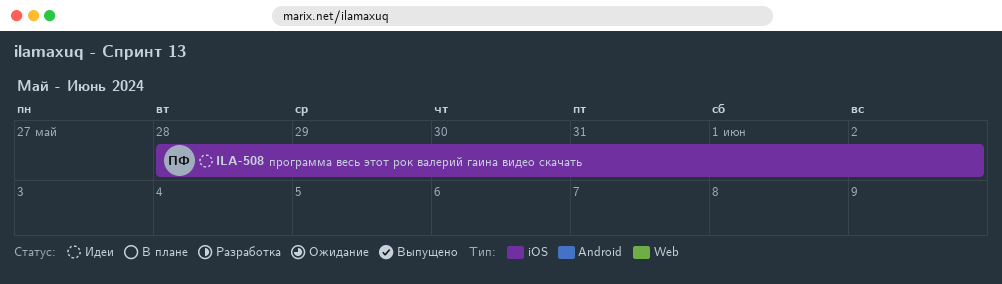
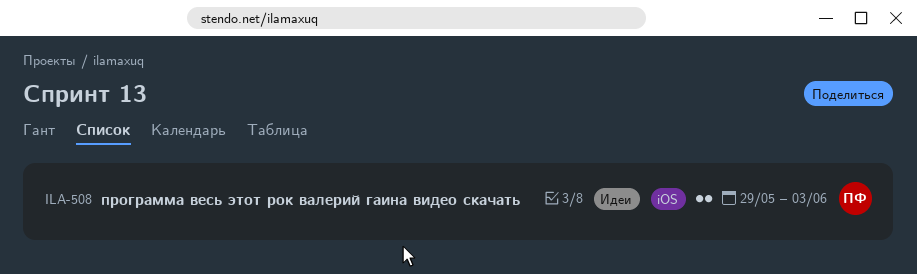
ILA-508, start: May 28 -> May 29
ILA-508, due: Jun 2 -> Jun 3

